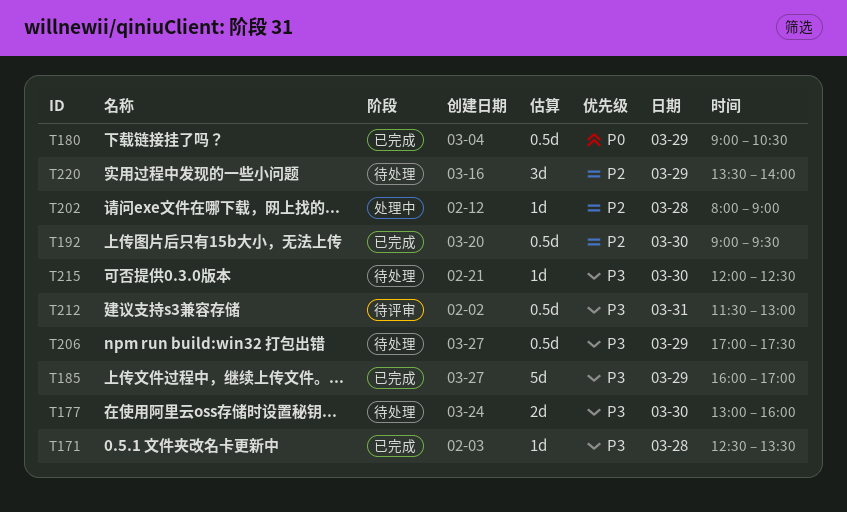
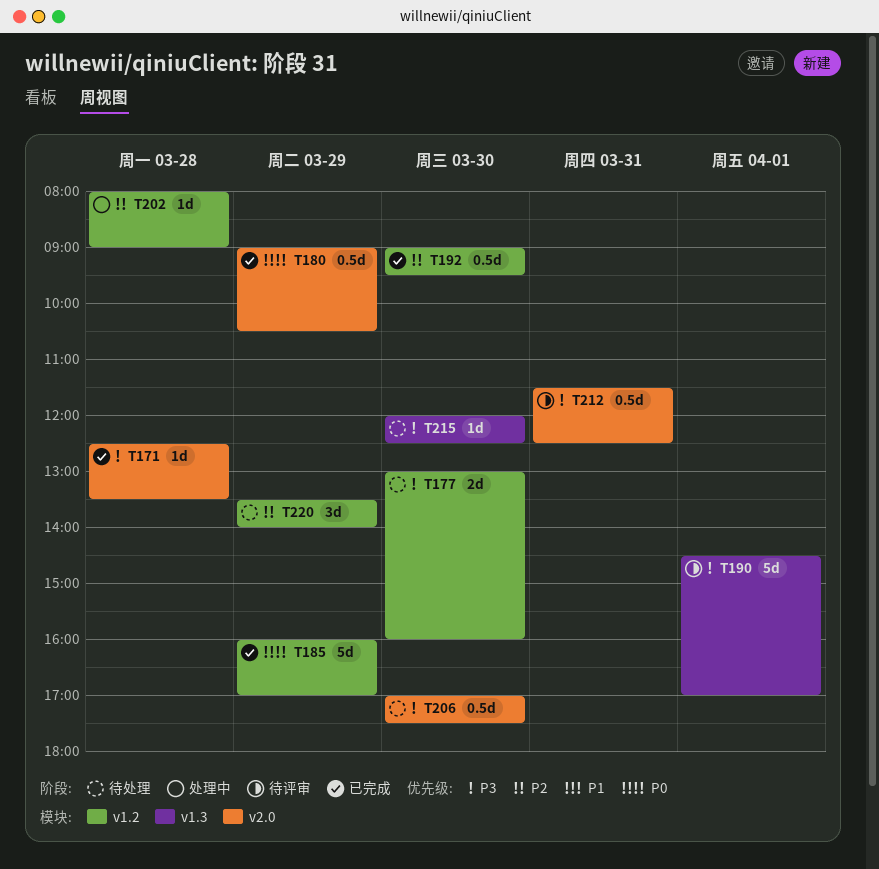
T185, priority: P3 -> P0
T190: none -> present
T206, day: Mar 29 -> Mar 30
T212, ends: 13:00 -> 12:30

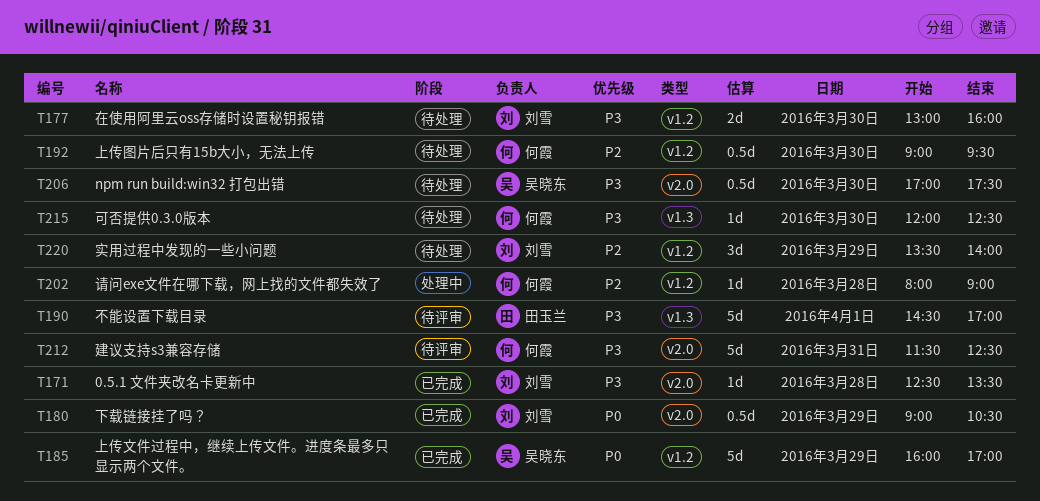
T192, status: 已完成 -> 待处理
T212, estimate: 0.5d -> 5d

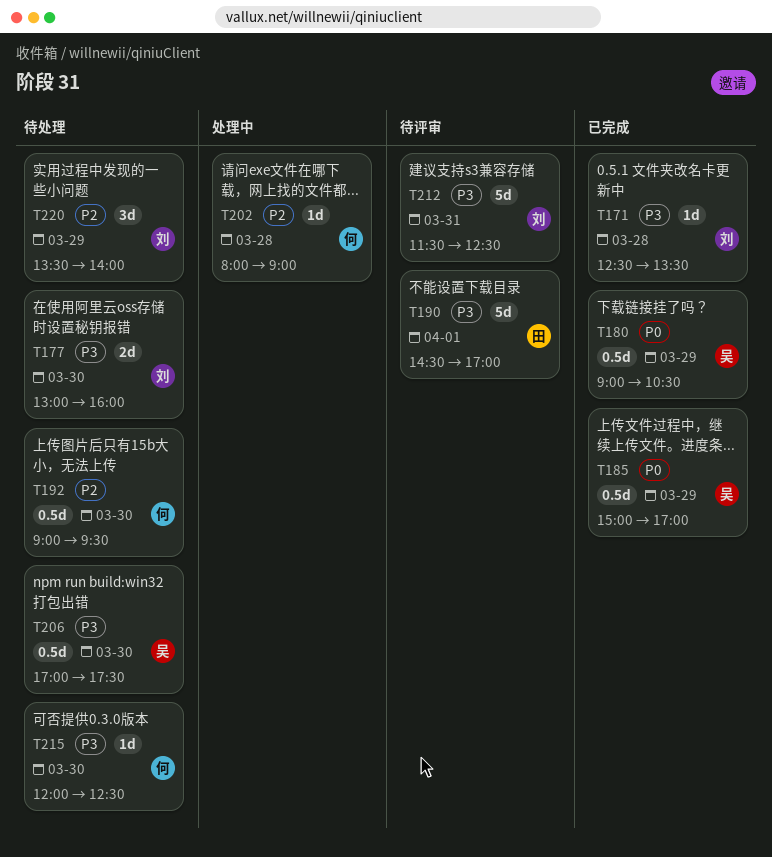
T180, owner: 刘雪 -> 吴晓东
T185, estimate: 5d -> 0.5d
T185, begins: 16:00 -> 15:00
T212, owner: 何霞 -> 刘雪

